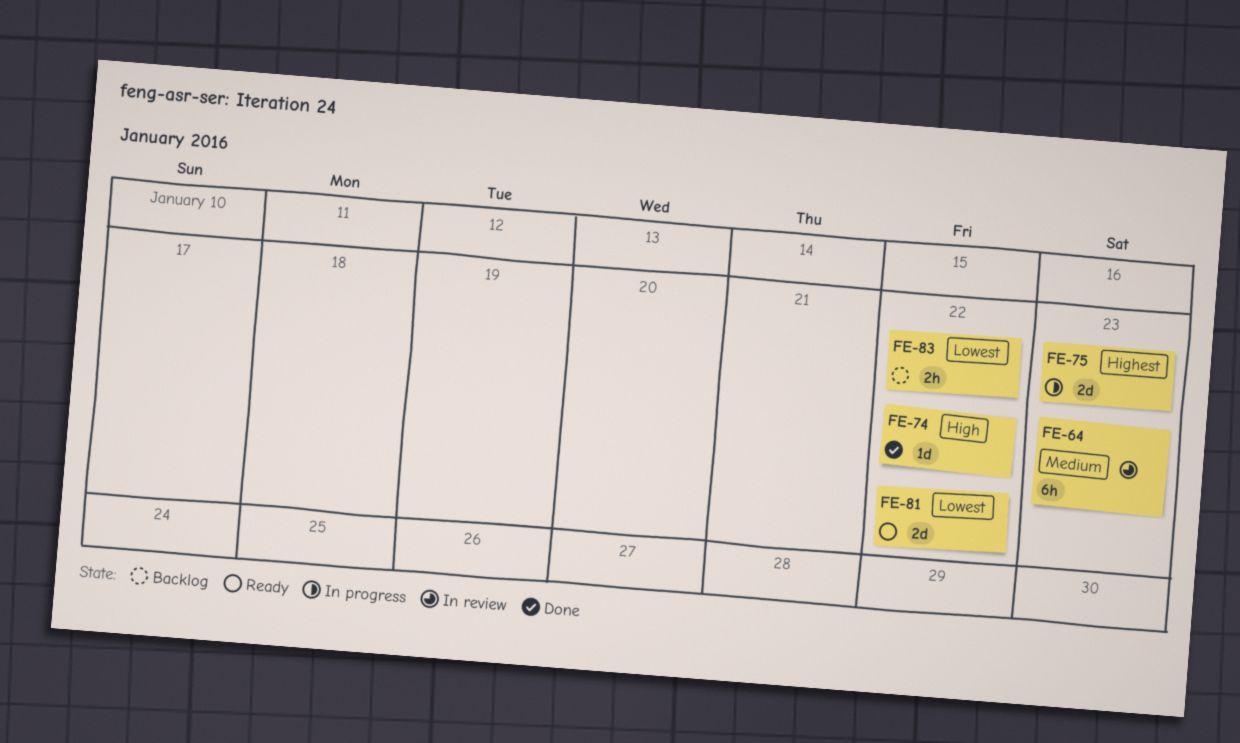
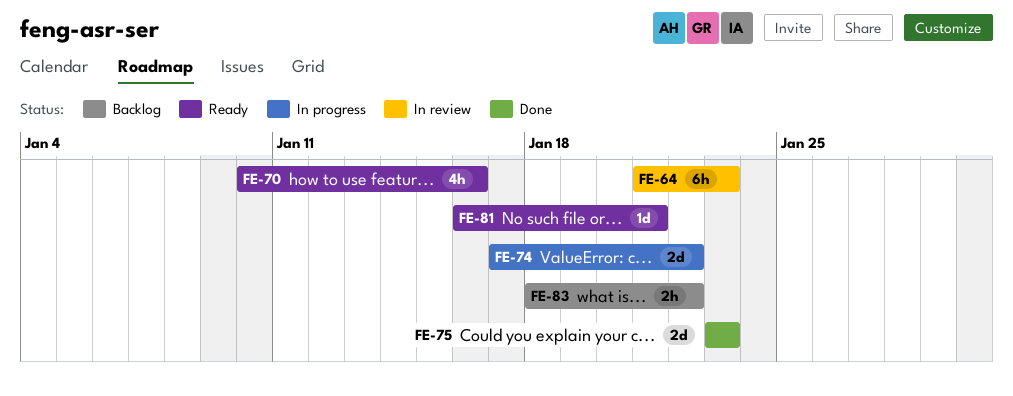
FE-70: none -> present
FE-74, status: Done -> In progress
FE-74, estimate: 1d -> 2d
FE-75, status: In progress -> Done
FE-81, estimate: 2d -> 1d
FE-81, due: Jan 22 -> Jan 21

